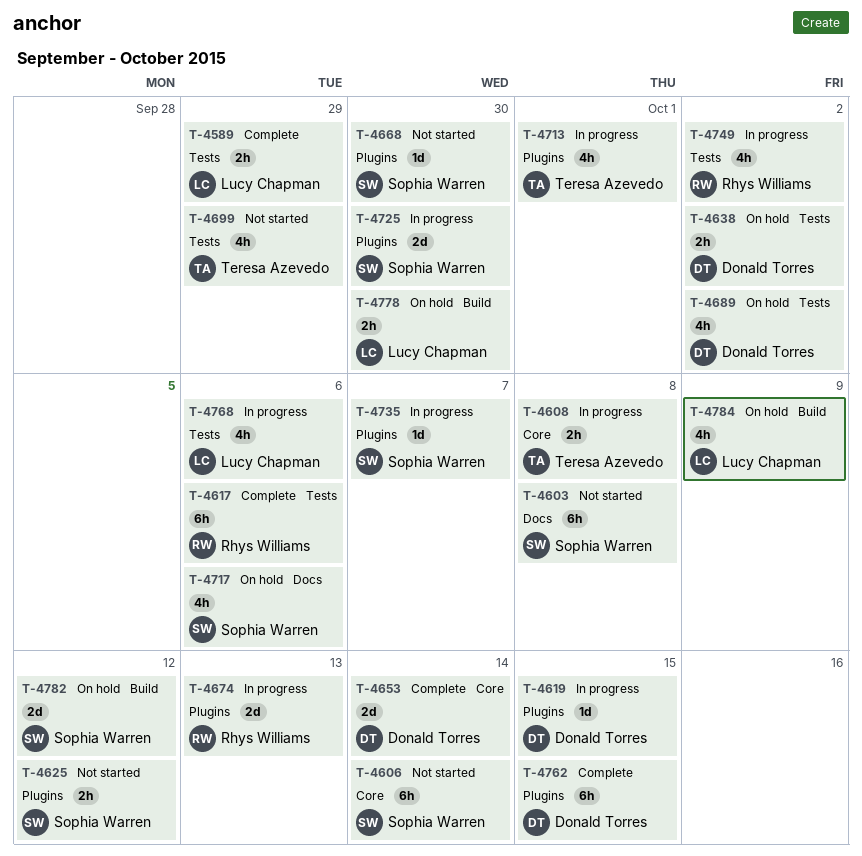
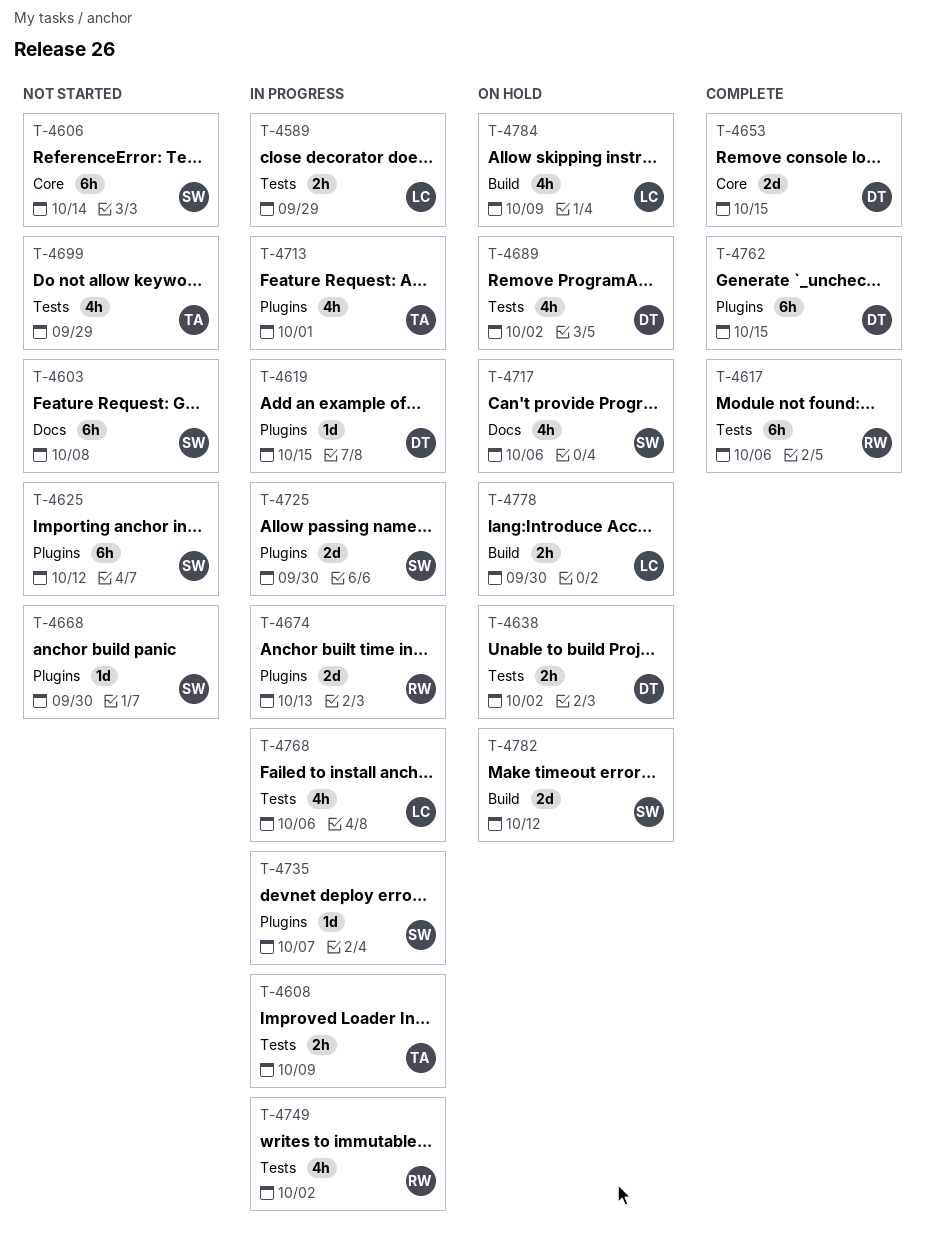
T-4589, status: Complete -> In progress
T-4608, label: Core -> Tests
T-4608, due: Oct 8 -> Oct 9
T-4625, estimate: 2h -> 6h
T-4653, due: Oct 14 -> Oct 15

